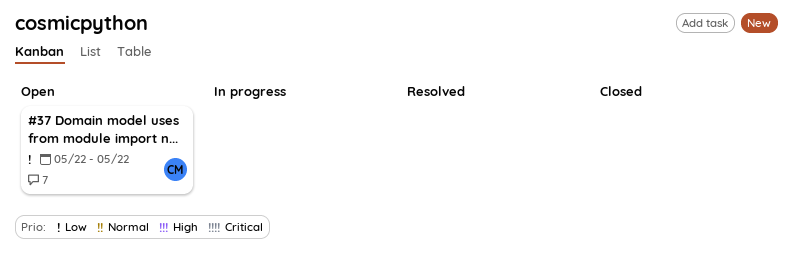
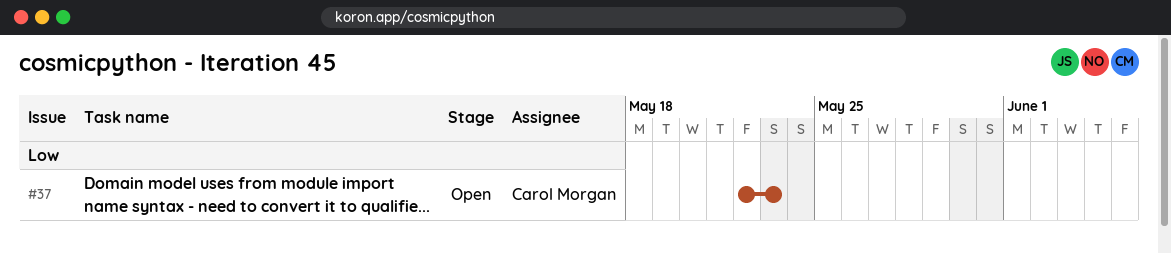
#37, due: May 22 -> May 23

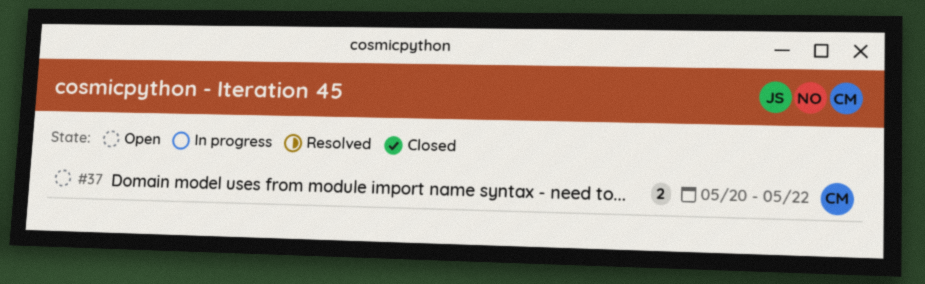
#37, start: May 22 -> May 20
#37, due: May 23 -> May 22

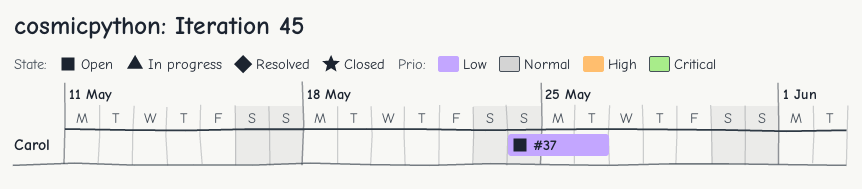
#37, start: May 20 -> May 24
#37, due: May 22 -> May 26

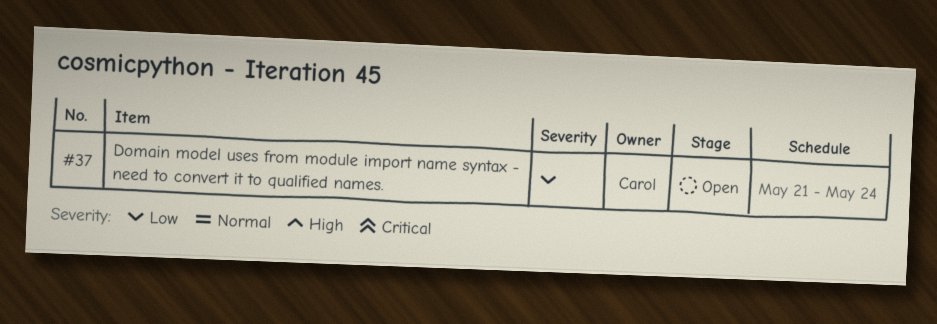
#37, start: May 24 -> May 21
#37, due: May 26 -> May 24

